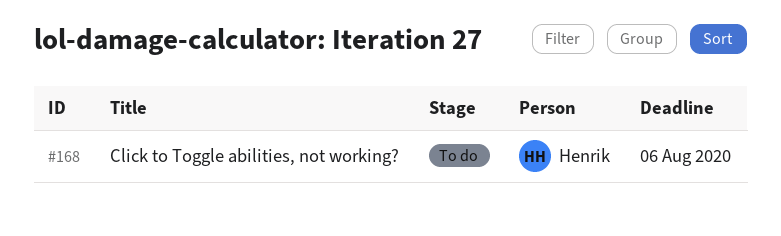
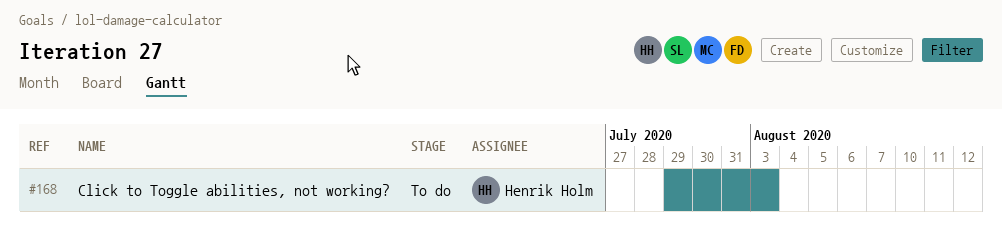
#168, due: Aug 6 -> Aug 3

